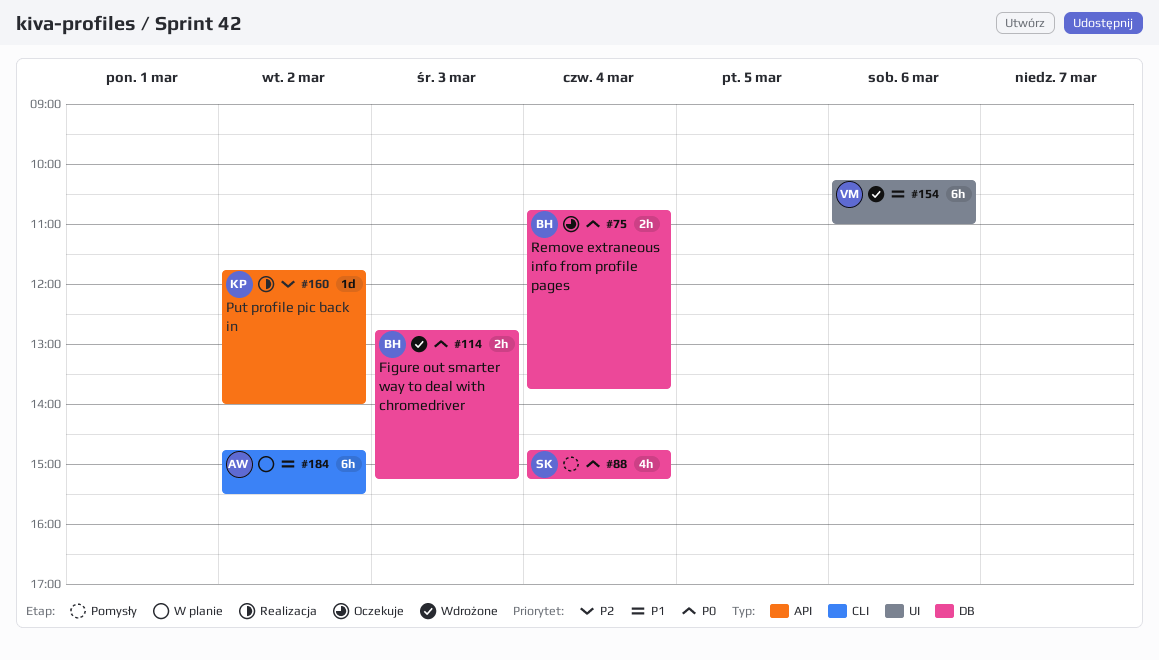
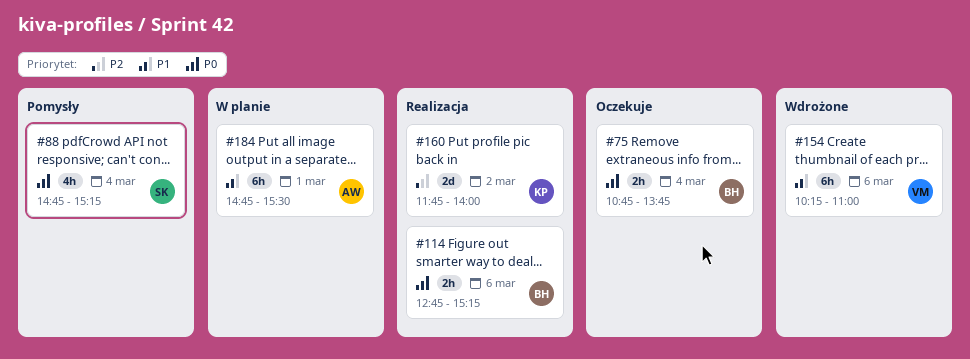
#114, status: Wdrożone -> Realizacja
#114, day: Mar 3 -> Mar 6
#160, estimate: 1d -> 2d
#184, day: Mar 2 -> Mar 1

